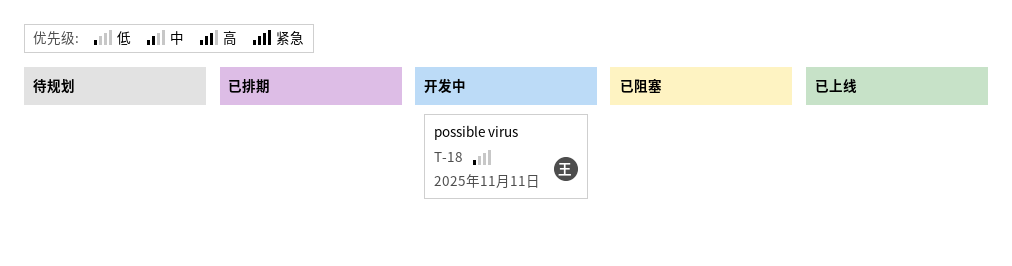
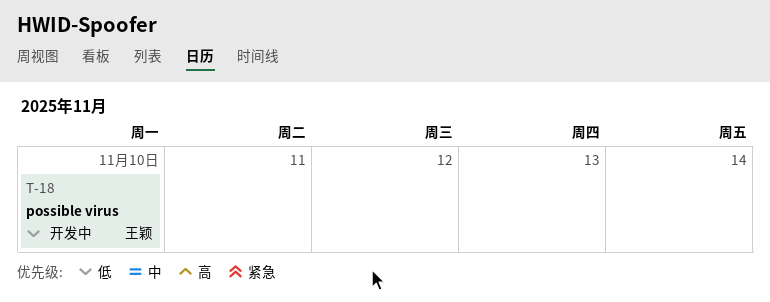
T-18, due: Nov 11 -> Nov 10

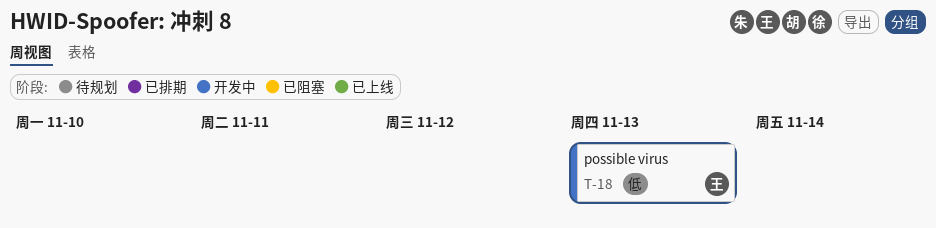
T-18, due: Nov 10 -> Nov 13

